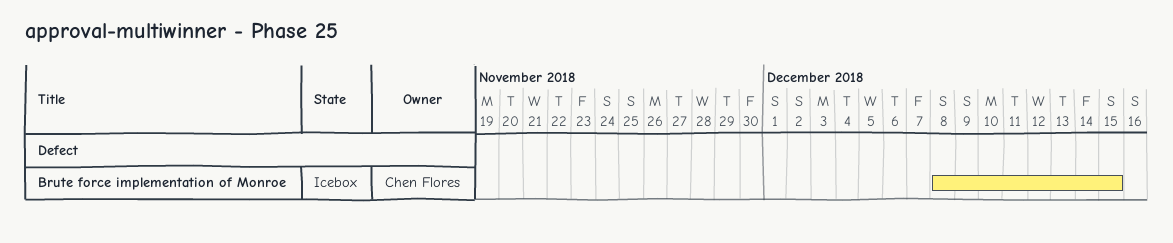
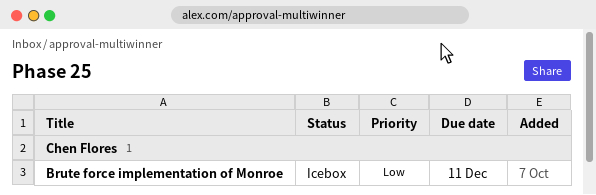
Brute force implementation of Monroe, due: Dec 15 -> Dec 11

